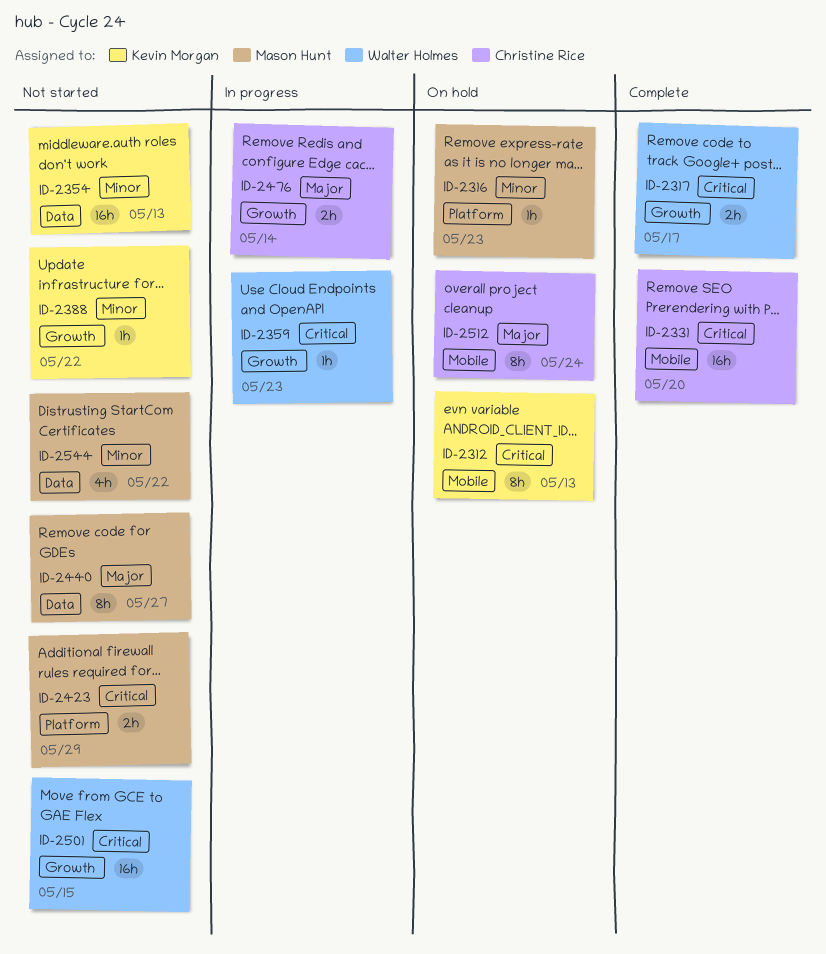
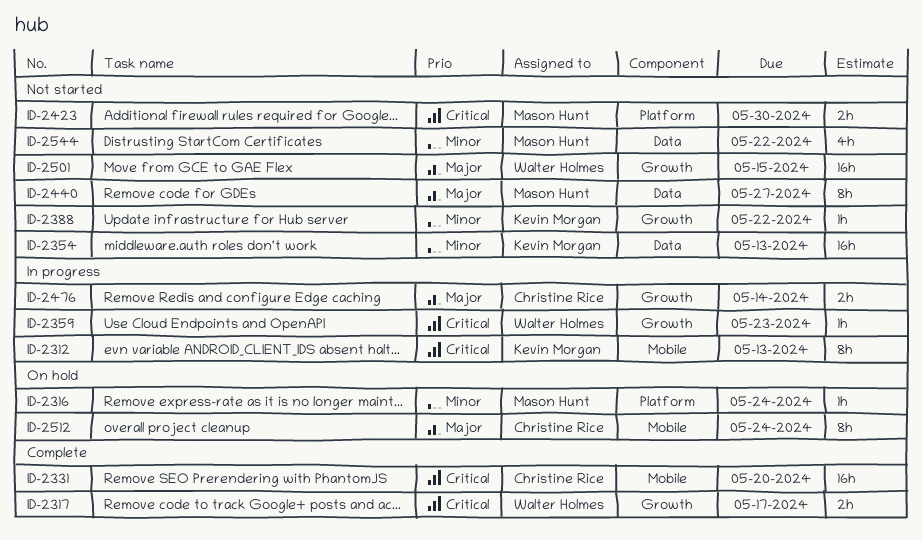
ID-2312, status: On hold -> In progress
ID-2316, due: May 23 -> May 24
ID-2423, due: May 29 -> May 30
ID-2501, priority: Critical -> Major

